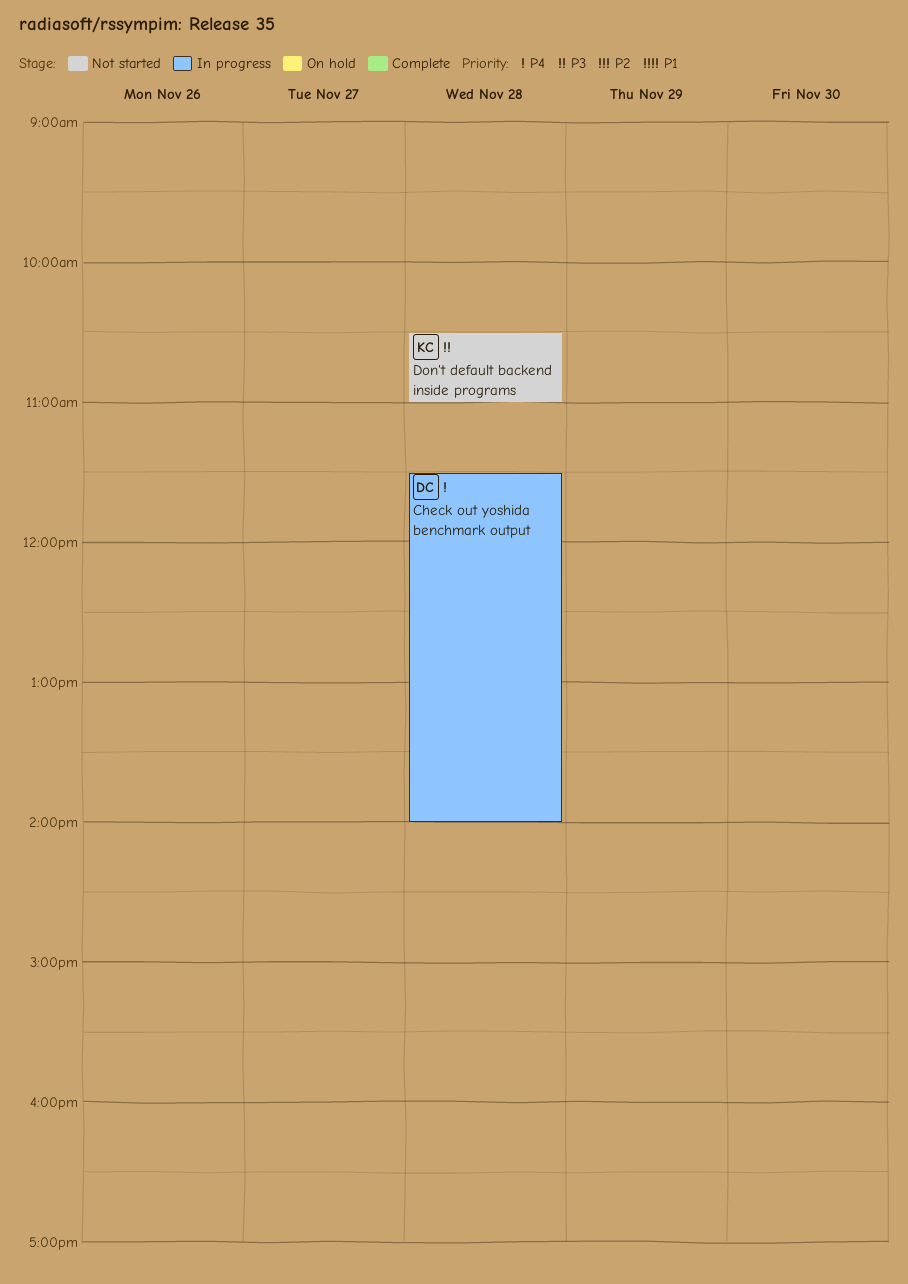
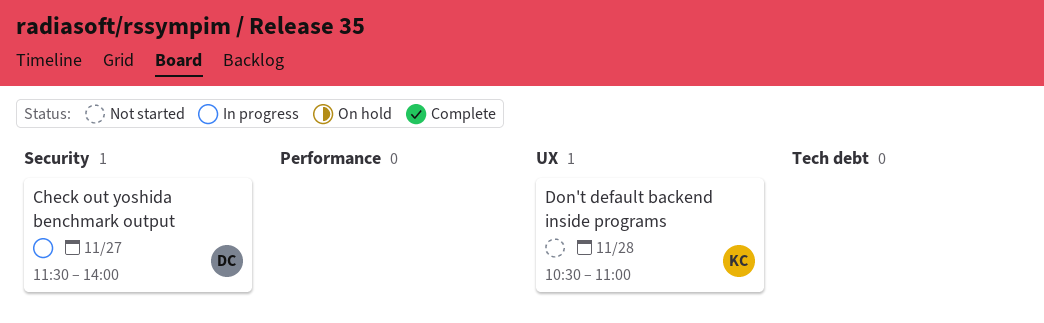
Check out yoshida benchmark output, day: Nov 28 -> Nov 27

